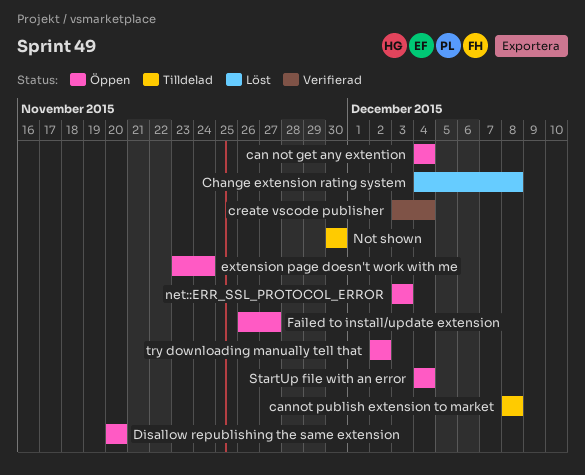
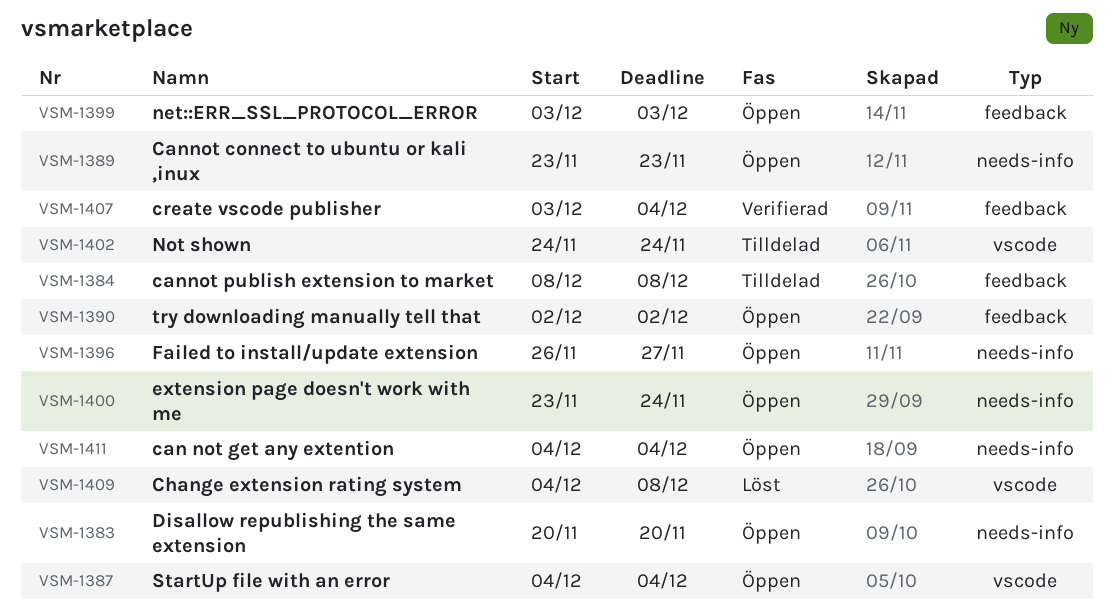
Cannot connect to ubuntu or kali ,inux: none -> present
Not shown, start: Nov 30 -> Nov 24
Not shown, due: Nov 30 -> Nov 24

